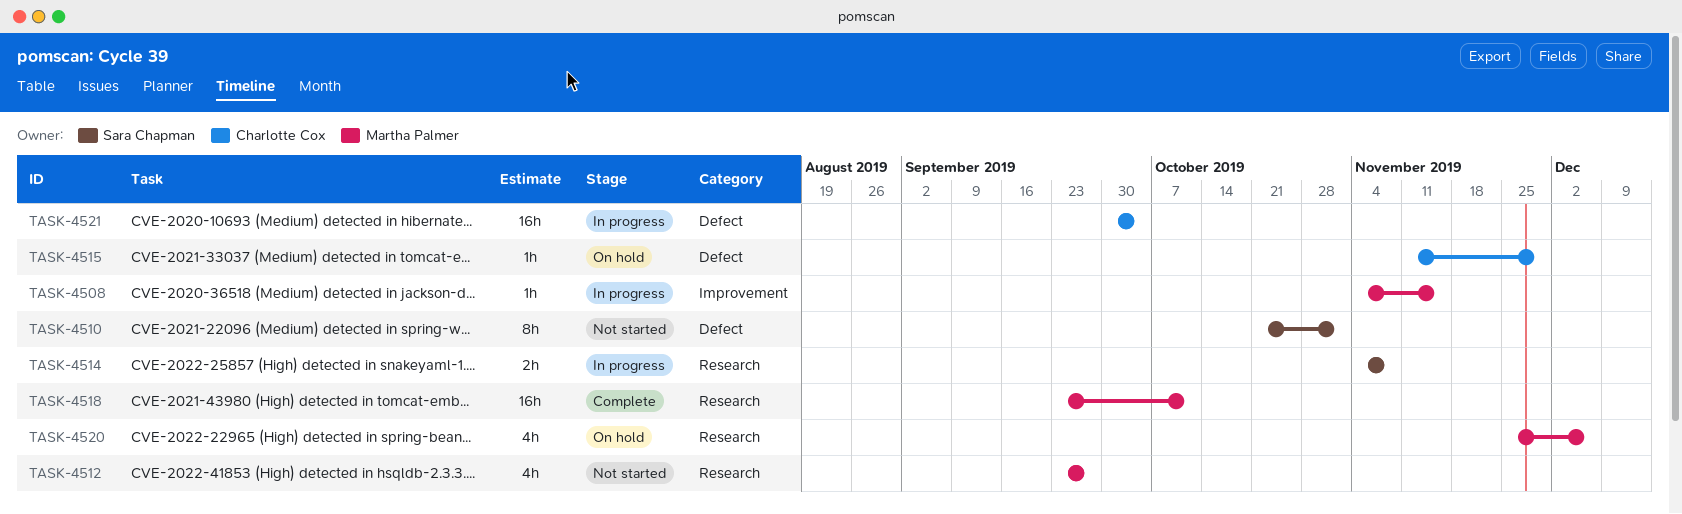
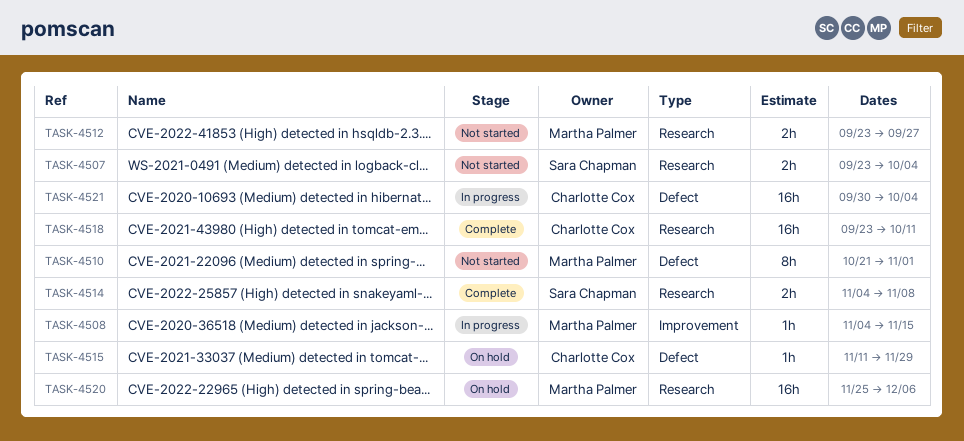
TASK-4507: none -> present
TASK-4510, owner: Sara Chapman -> Martha Palmer
TASK-4512, estimate: 4h -> 2h
TASK-4514, status: In progress -> Complete
TASK-4518, owner: Martha Palmer -> Charlotte Cox
TASK-4520, estimate: 4h -> 16h

